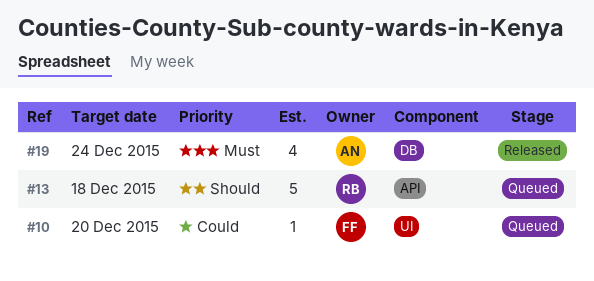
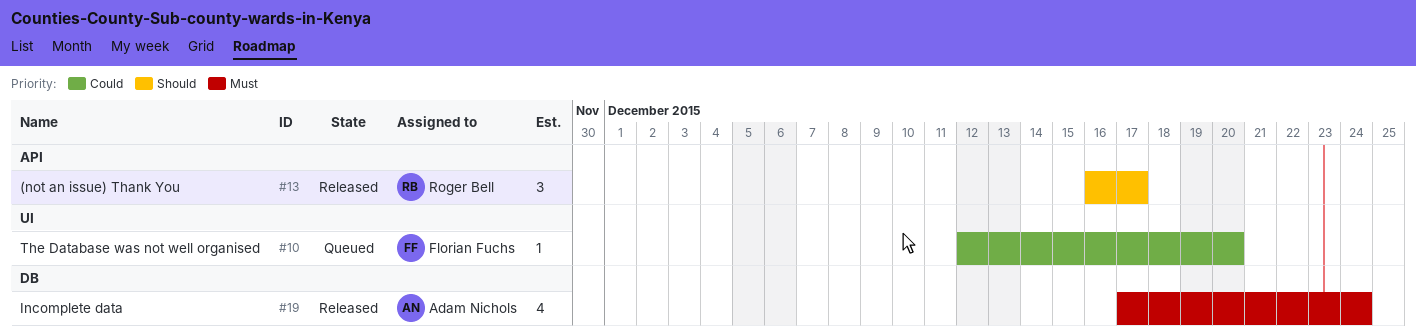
#13, status: Queued -> Released
#13, estimate: 5 -> 3
#13, due: Dec 18 -> Dec 17

